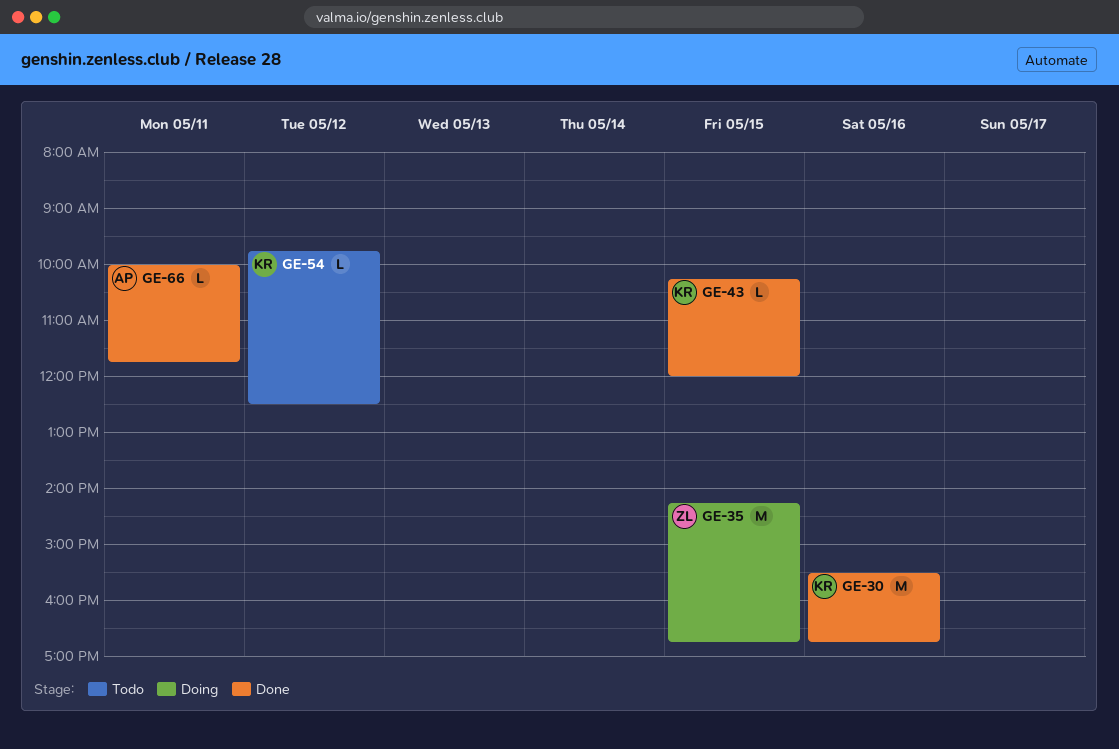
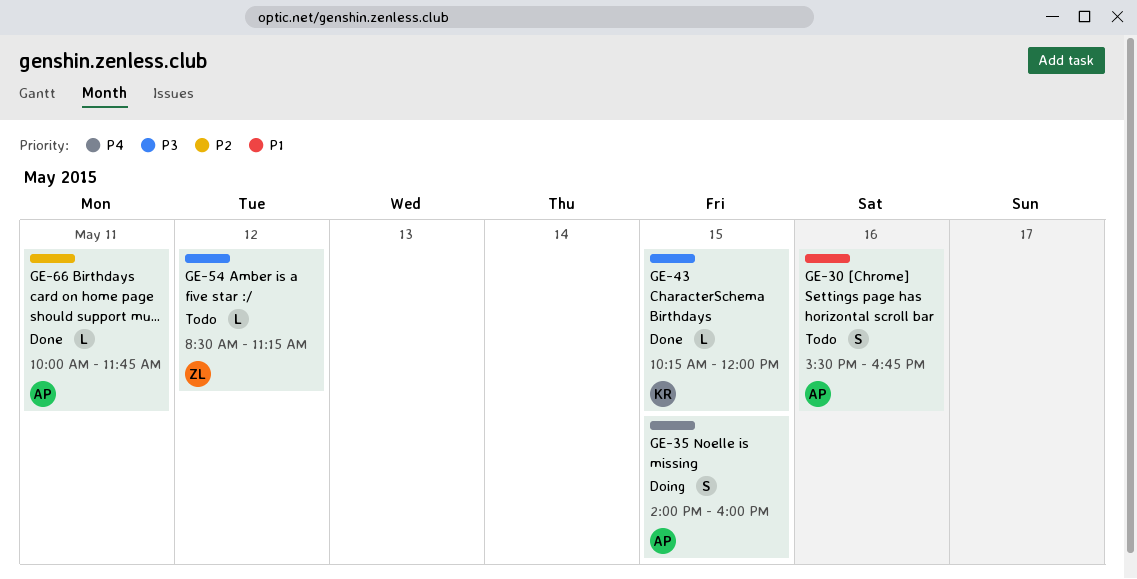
GE-30, status: Done -> Todo
GE-30, owner: KR -> AP
GE-30, estimate: M -> S
GE-35, owner: ZL -> AP
GE-35, estimate: M -> S
GE-35, begins: 14:15 -> 14:00
GE-35, ends: 16:45 -> 16:00
GE-54, owner: KR -> ZL
GE-54, begins: 09:45 -> 08:30
GE-54, ends: 12:30 -> 11:15

